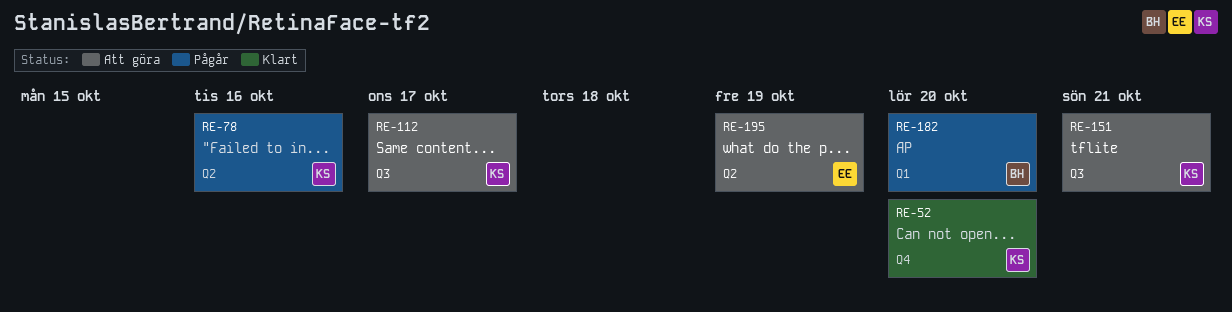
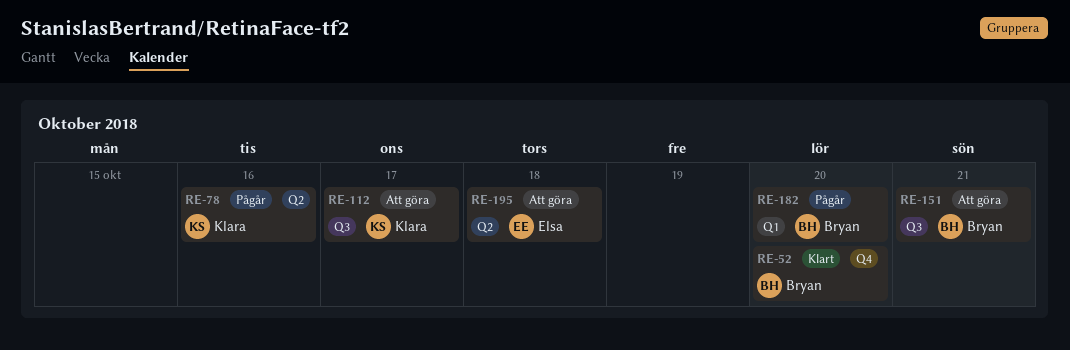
RE-52, owner: Klara -> Bryan
RE-151, owner: Klara -> Bryan
RE-195, due: Oct 19 -> Oct 18

